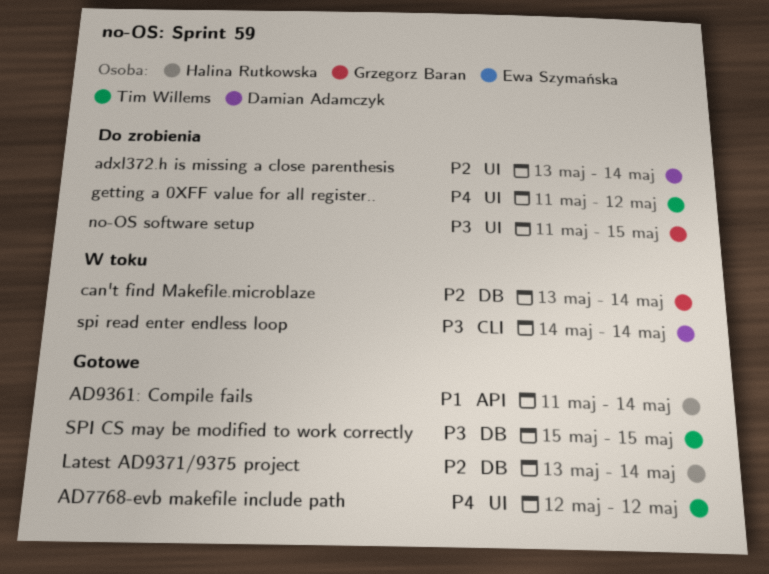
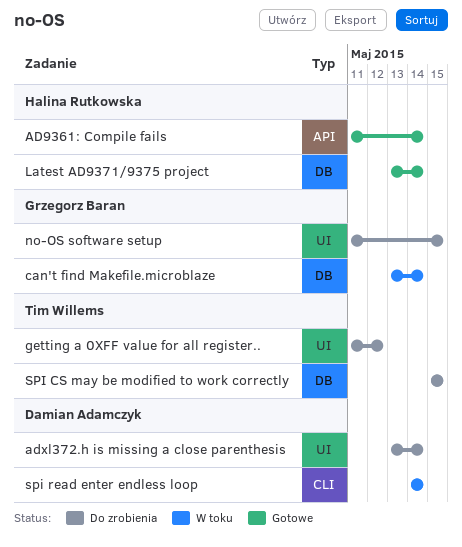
AD7768-evb makefile include path: present -> none
SPI CS may be modified to work correctly, status: Gotowe -> Do zrobienia

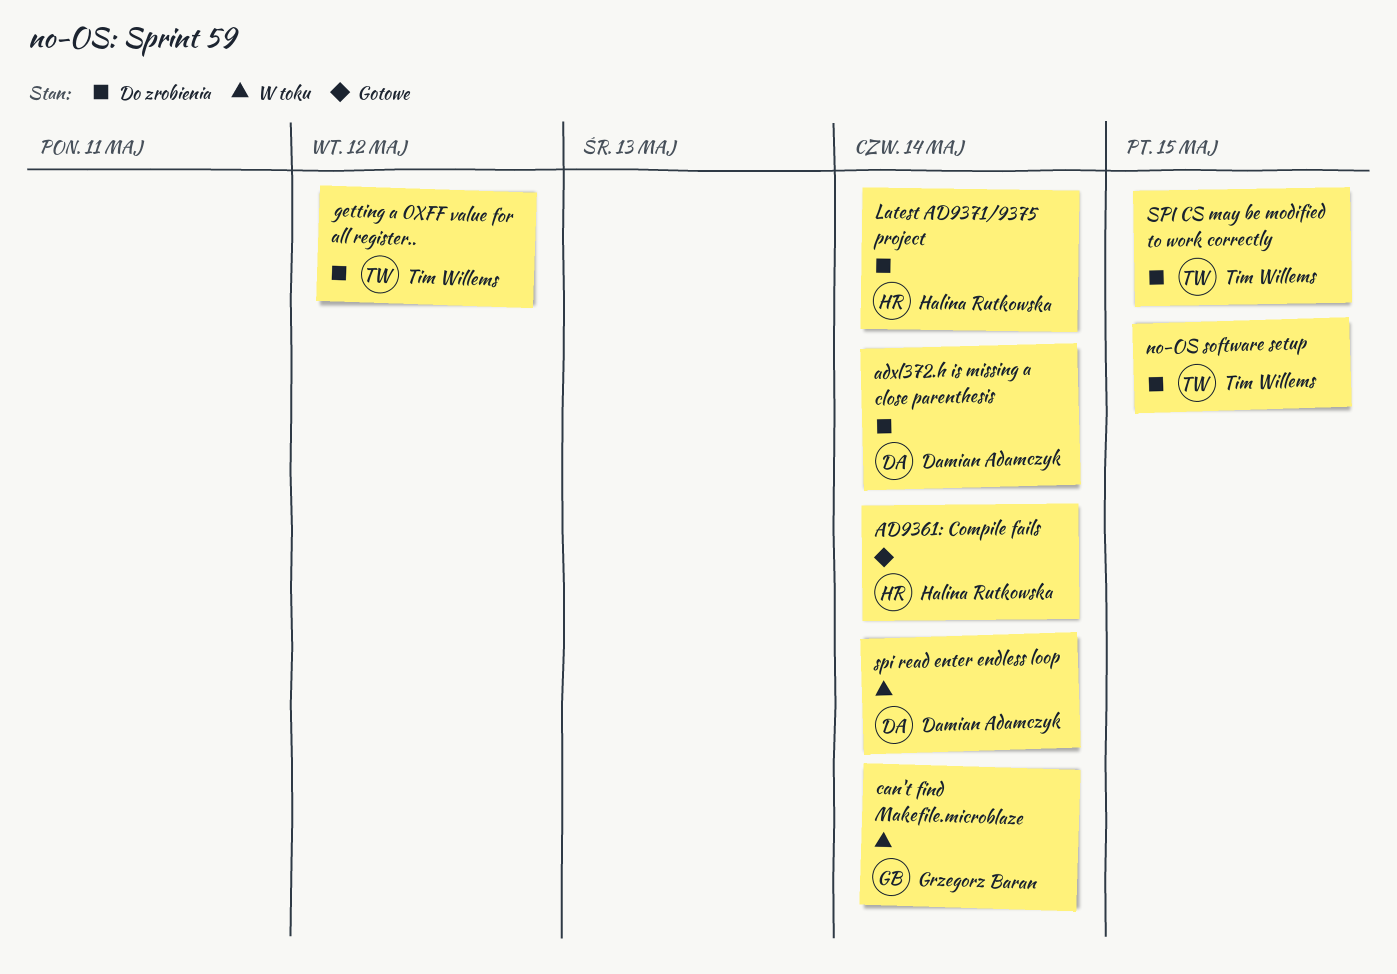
Latest AD9371/9375 project, status: Gotowe -> Do zrobienia
no-OS software setup, owner: Grzegorz Baran -> Tim Willems

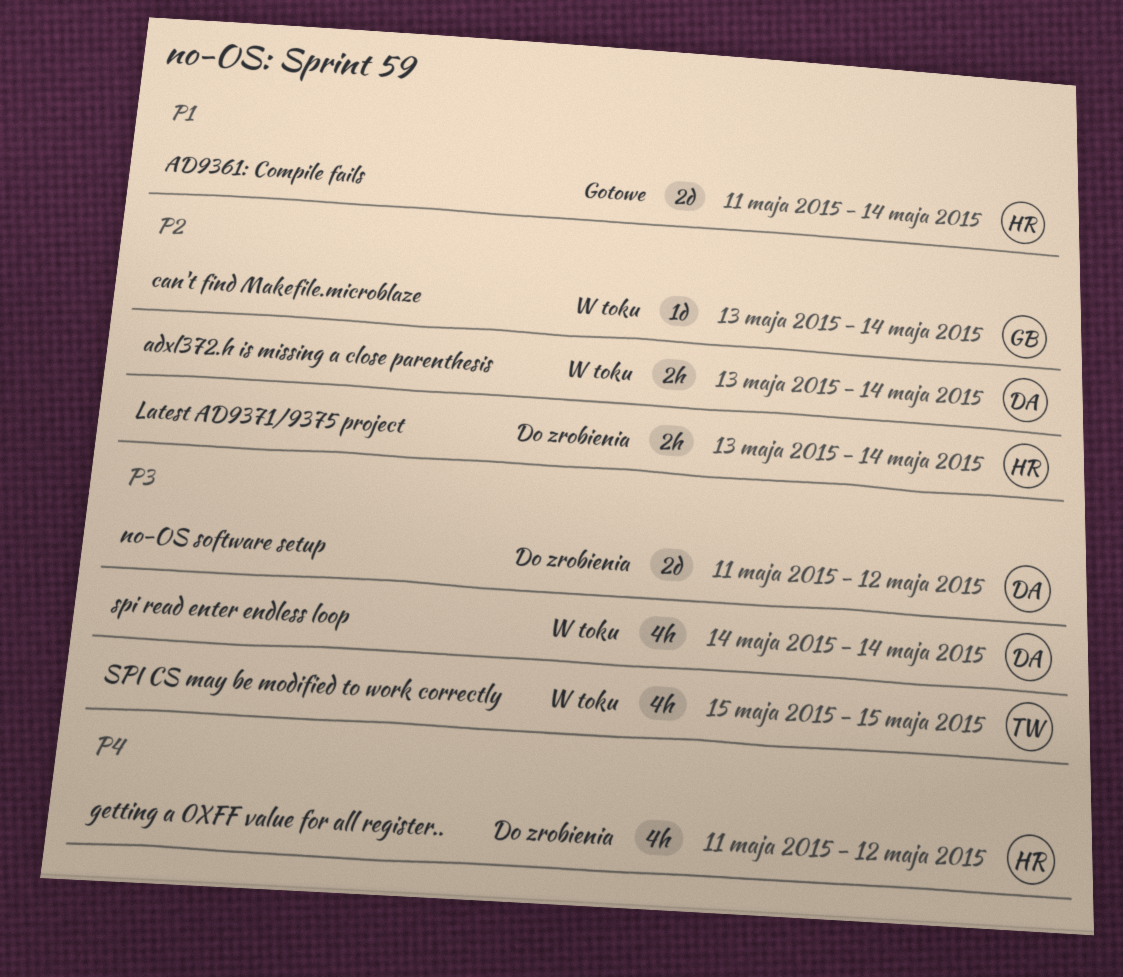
adxl372.h is missing a close parenthesis, status: Do zrobienia -> W toku
getting a 0XFF value for all register.., owner: Tim Willems -> Halina Rutkowska
no-OS software setup, owner: Tim Willems -> Damian Adamczyk
no-OS software setup, due: May 15 -> May 12
SPI CS may be modified to work correctly, status: Do zrobienia -> W toku

